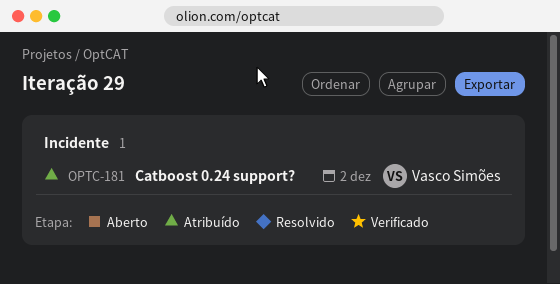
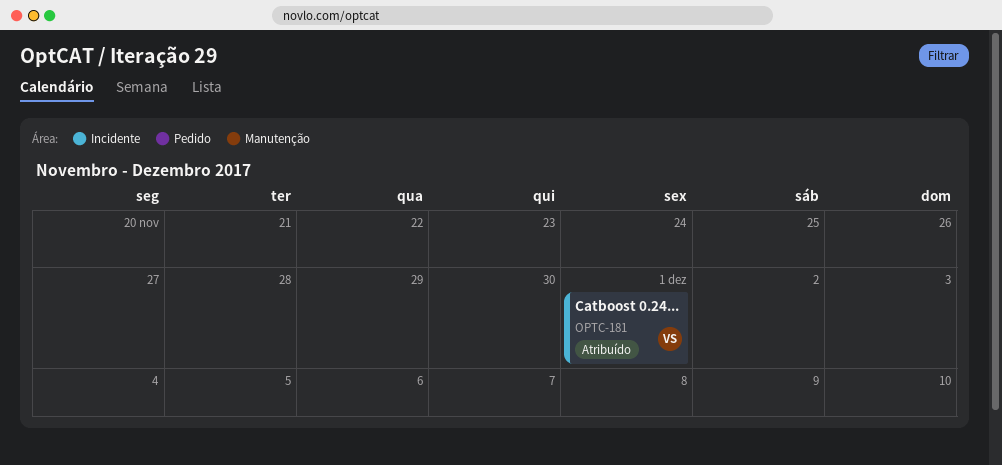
OPTC-181, due: Dec 2 -> Dec 1

